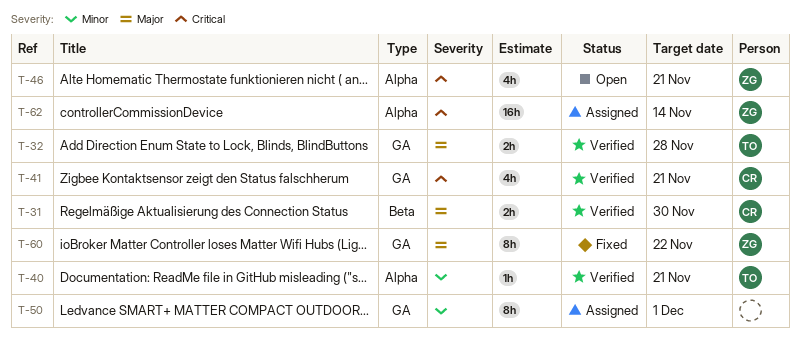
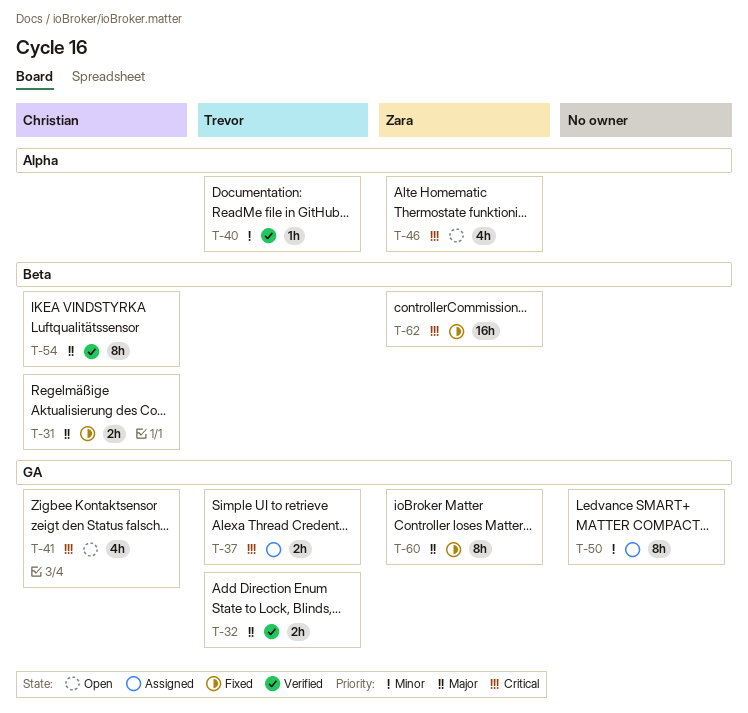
T-31, status: Verified -> Fixed
T-37: none -> present
T-41, status: Verified -> Open
T-54: none -> present
T-62, status: Assigned -> Fixed
T-62, label: Alpha -> Beta

